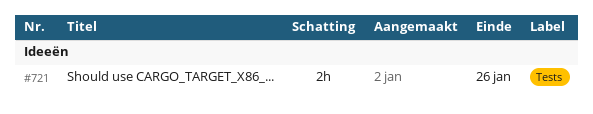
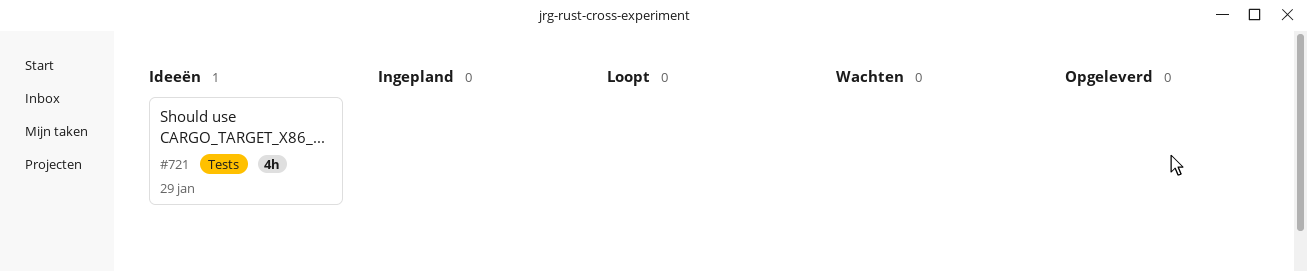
#721, estimate: 2h -> 4h
#721, due: Jan 26 -> Jan 29

